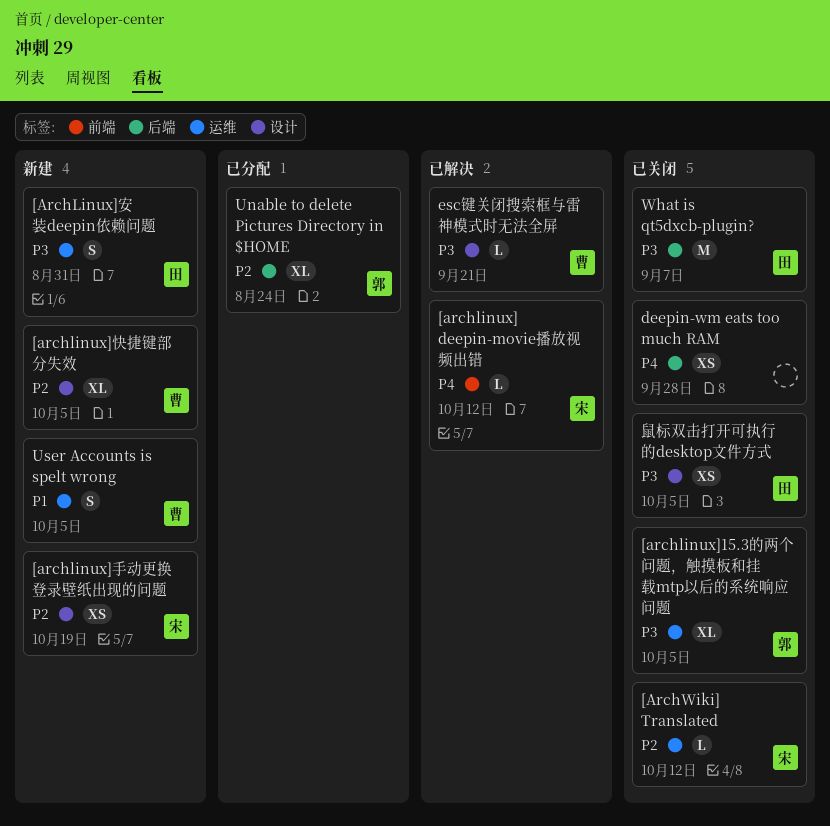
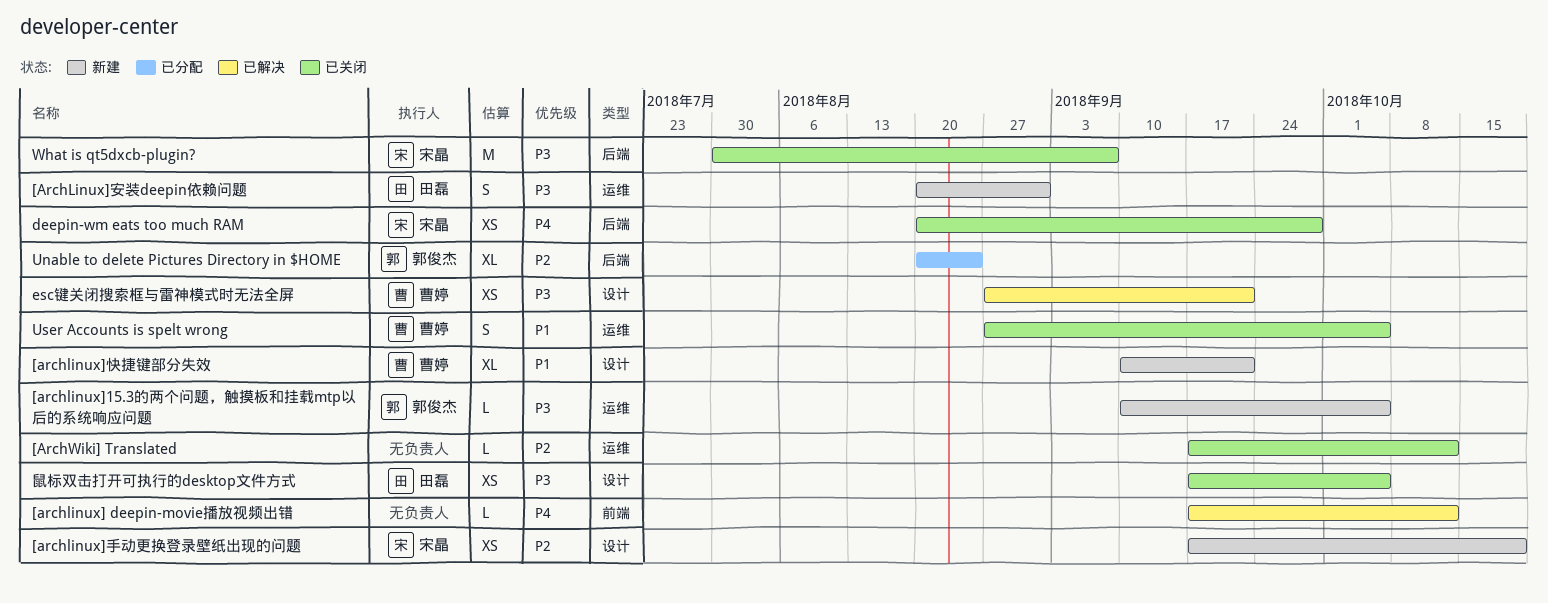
[archlinux] deepin-movie播放视频出错, owner: 宋晶 -> none
[archlinux]15.3的两个问题，触摸板和挂载mtp以后的系统响应问题, status: 已关闭 -> 新建
[archlinux]15.3的两个问题，触摸板和挂载mtp以后的系统响应问题, estimate: XL -> L
[archlinux]快捷键部分失效, priority: P2 -> P1
[archlinux]快捷键部分失效, due: Oct 5 -> Sep 21
[ArchWiki] Translated, owner: 宋晶 -> none
deepin-wm eats too much RAM, owner: none -> 宋晶
esc键关闭搜索框与雷神模式时无法全屏, estimate: L -> XS
User Accounts is spelt wrong, status: 新建 -> 已关闭
What is qt5dxcb-plugin?, owner: 田磊 -> 宋晶

